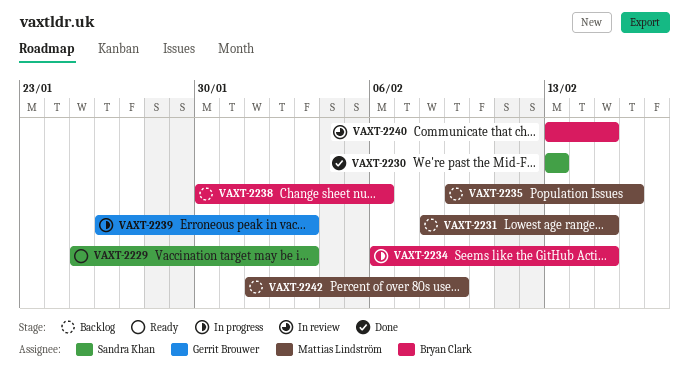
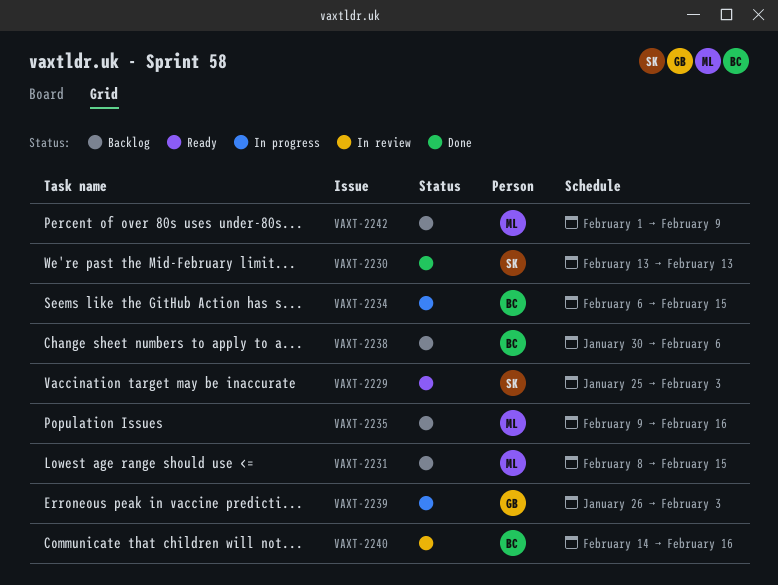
VAXT-2240, start: Feb 13 -> Feb 14
VAXT-2240, due: Feb 15 -> Feb 16

